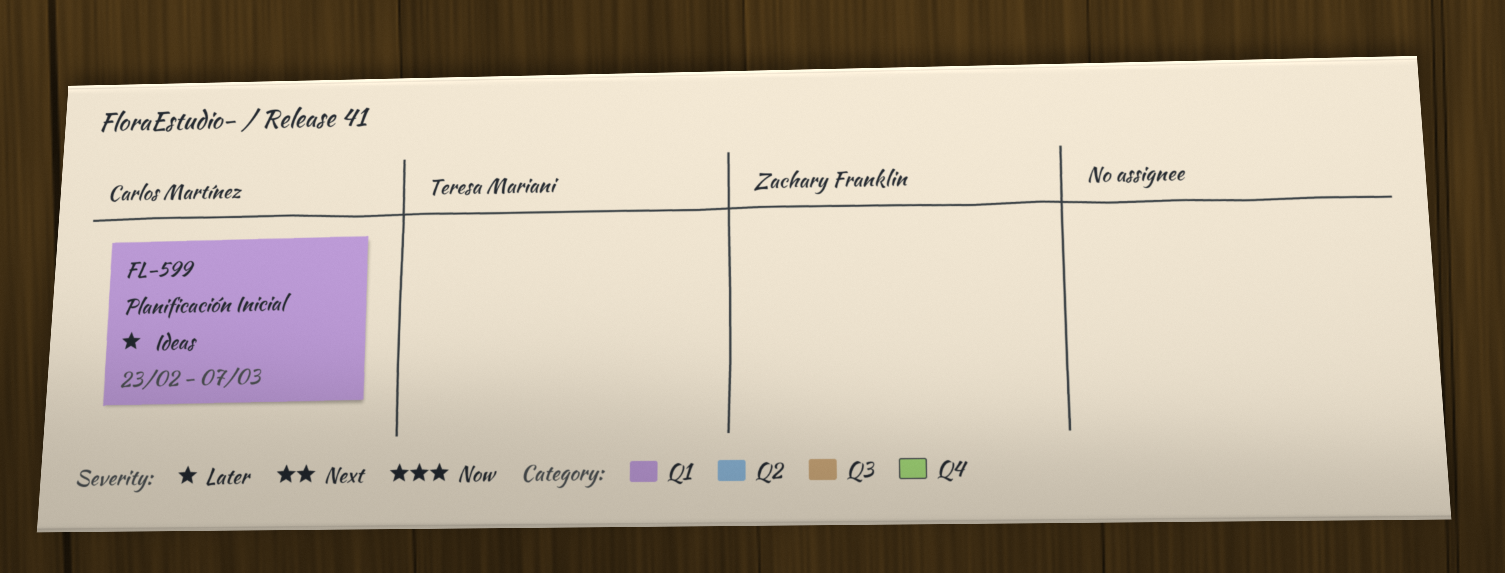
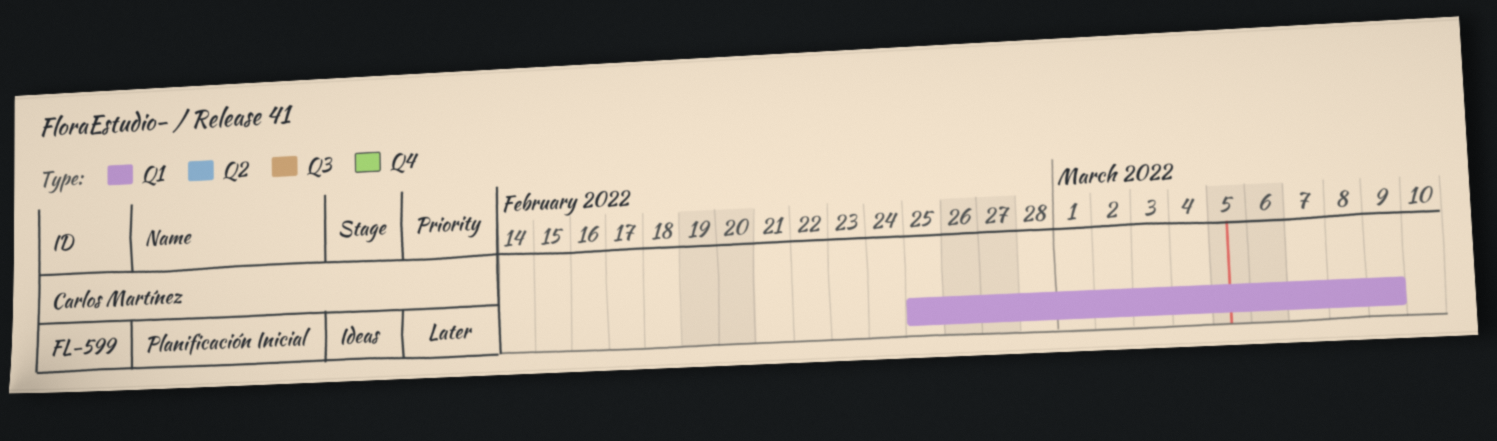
FL-599, start: Feb 23 -> Feb 25
FL-599, due: Mar 7 -> Mar 9

